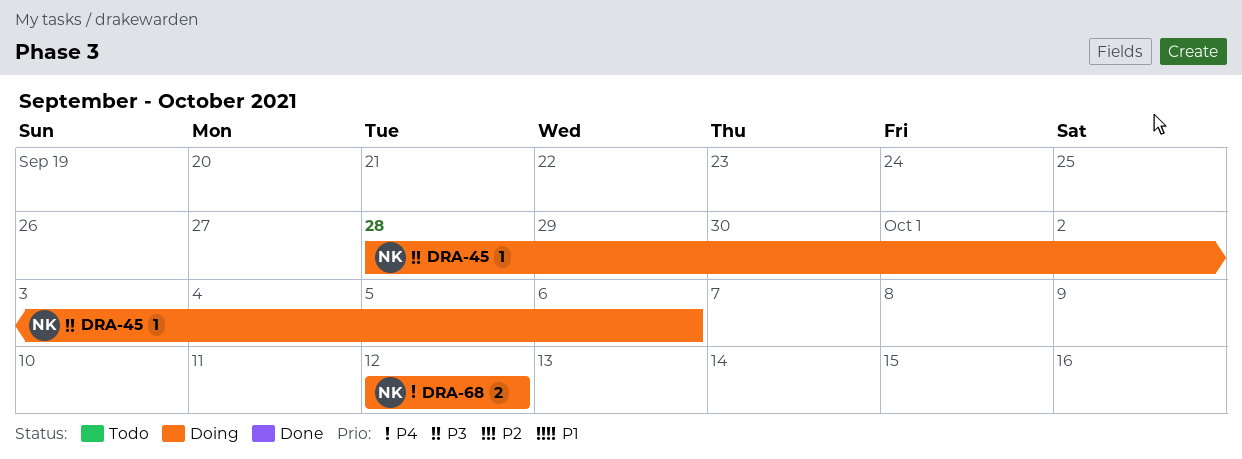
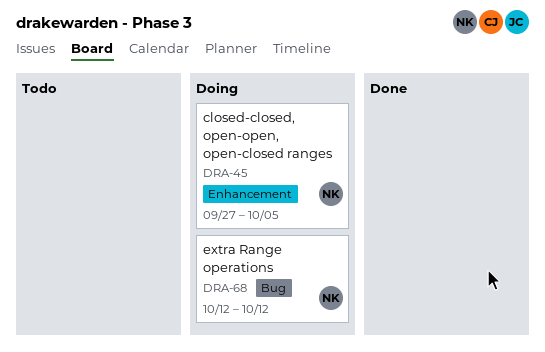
DRA-45, start: Sep 28 -> Sep 27
DRA-45, due: Oct 6 -> Oct 5

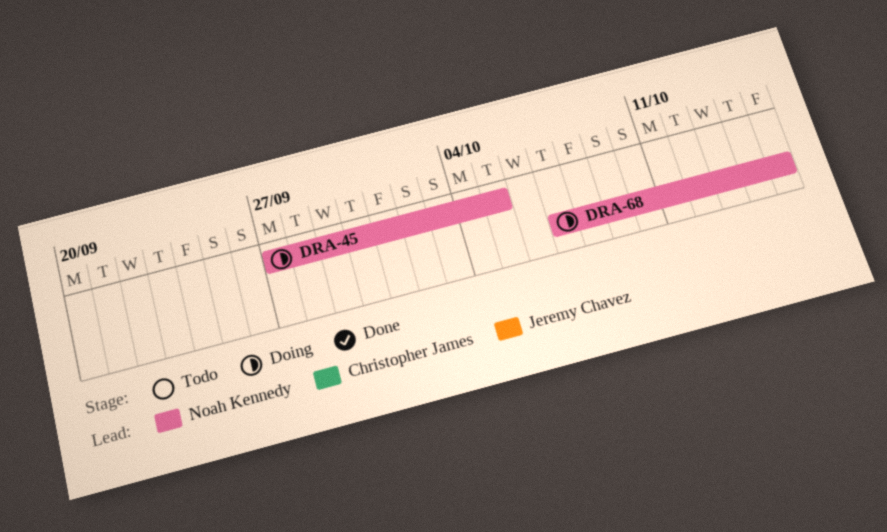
DRA-68, start: Oct 12 -> Oct 7
DRA-68, due: Oct 12 -> Oct 15

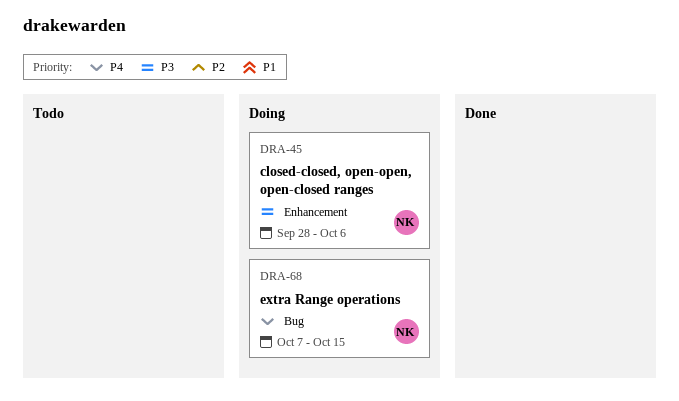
DRA-45, start: Sep 27 -> Sep 28
DRA-45, due: Oct 5 -> Oct 6

